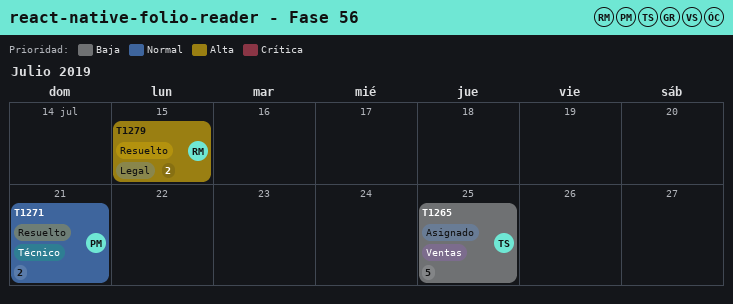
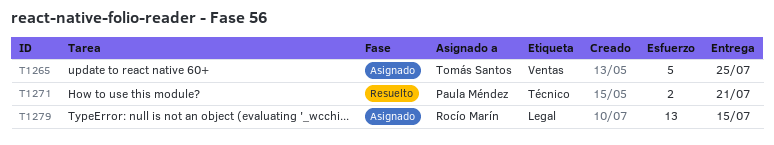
T1279, status: Resuelto -> Asignado
T1279, estimate: 2 -> 13

